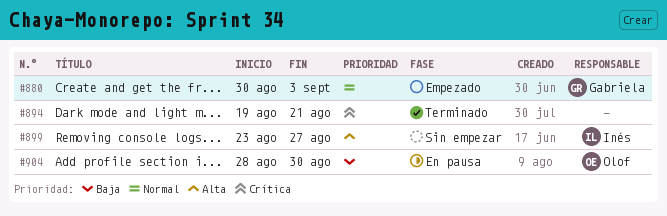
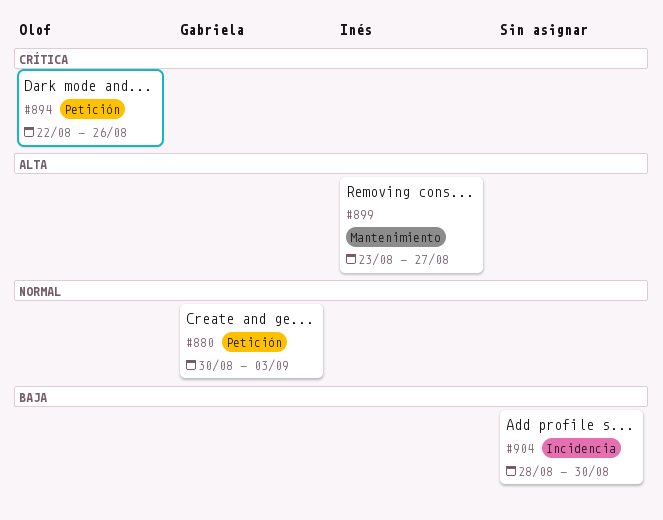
#894, owner: none -> Olof
#894, start: Aug 19 -> Aug 22
#894, due: Aug 21 -> Aug 26
#904, owner: Olof -> none

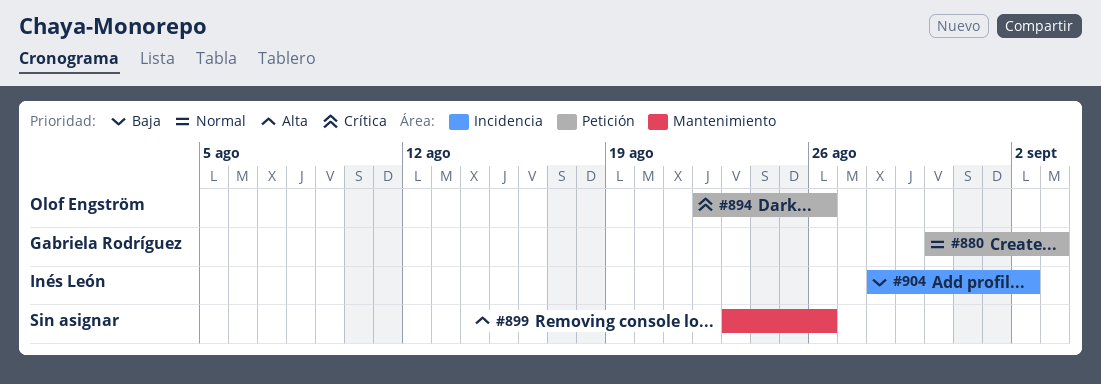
#899, owner: Inés León -> none
#899, due: Aug 27 -> Aug 26
#904, owner: none -> Inés León
#904, due: Aug 30 -> Sep 2

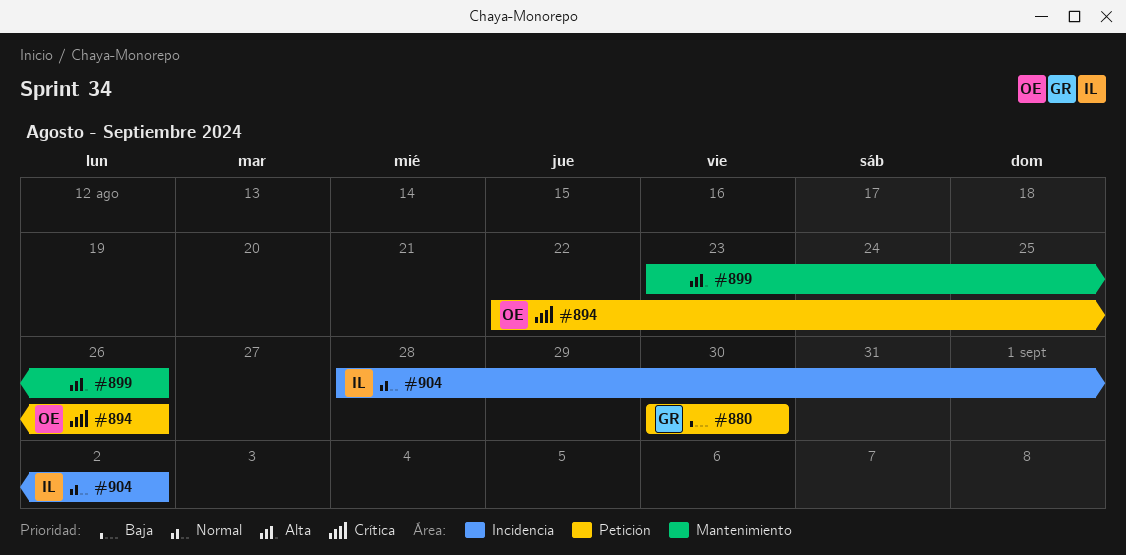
#880, priority: Normal -> Baja
#880, due: Sep 3 -> Aug 30
#904, priority: Baja -> Normal

